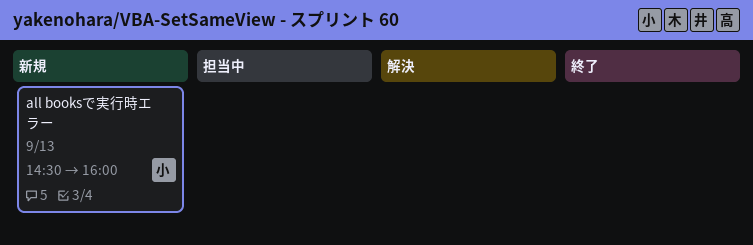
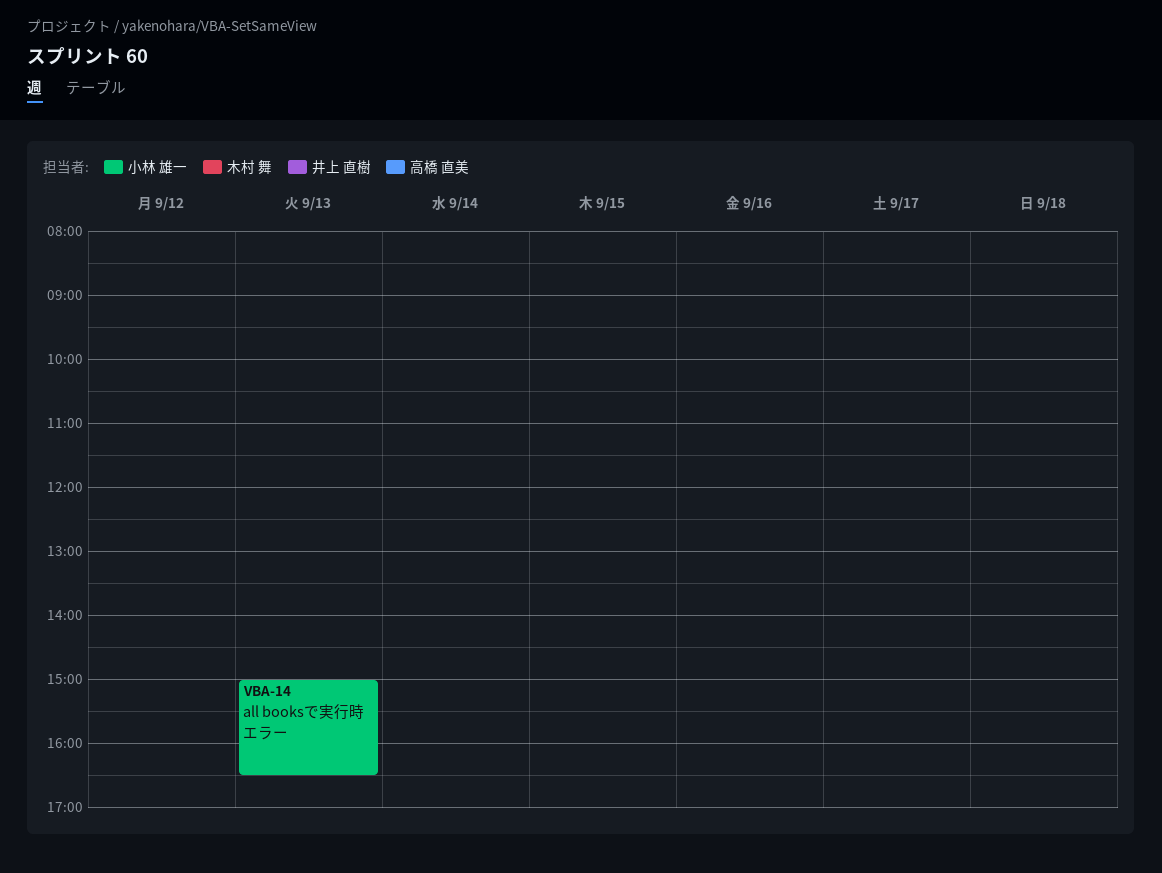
all booksで実行時エラー, begins: 14:30 -> 15:00
all booksで実行時エラー, ends: 16:00 -> 16:30

